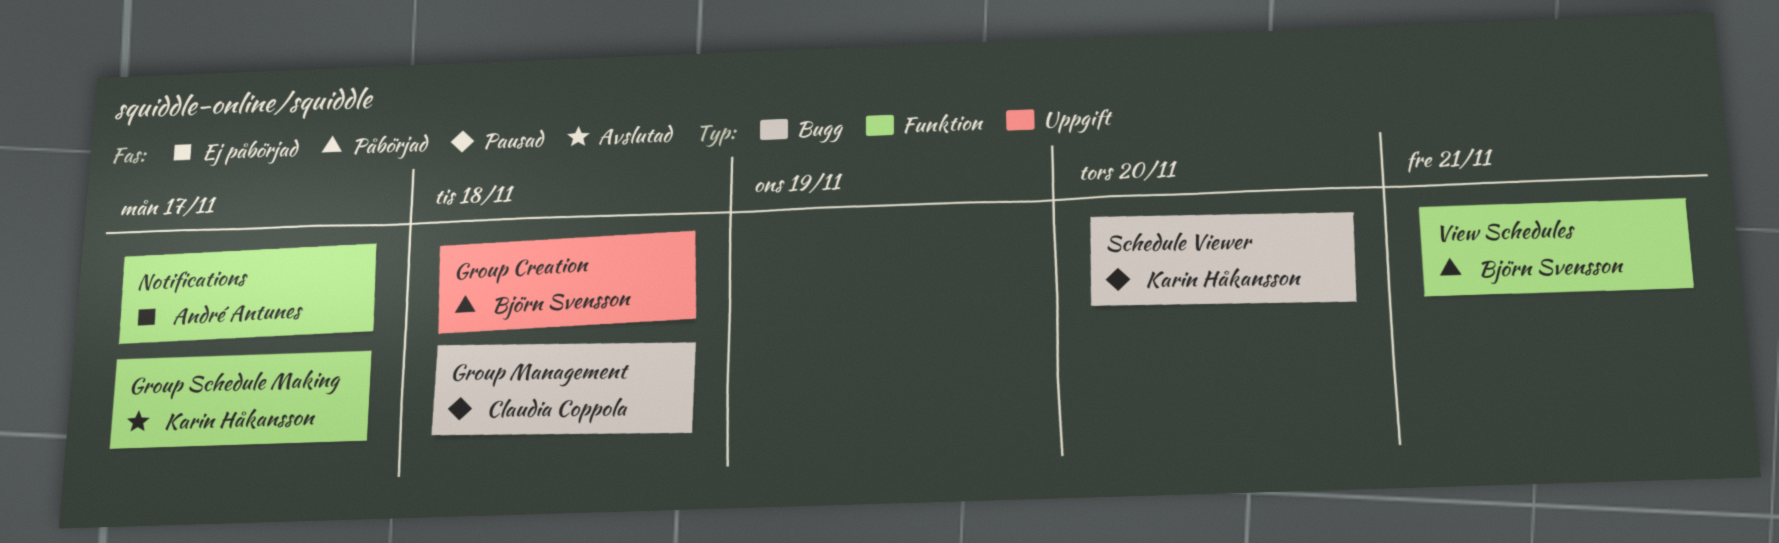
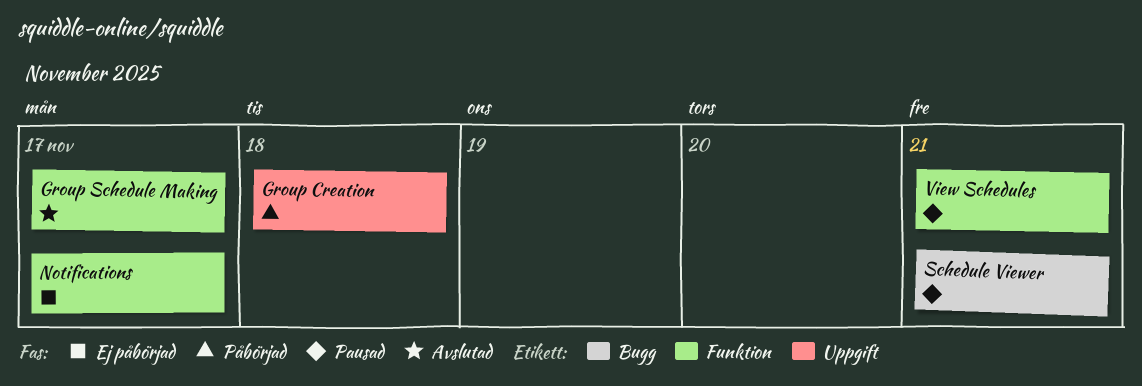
Group Management: present -> none
Schedule Viewer, due: Nov 20 -> Nov 21
View Schedules, status: Påbörjad -> Pausad

